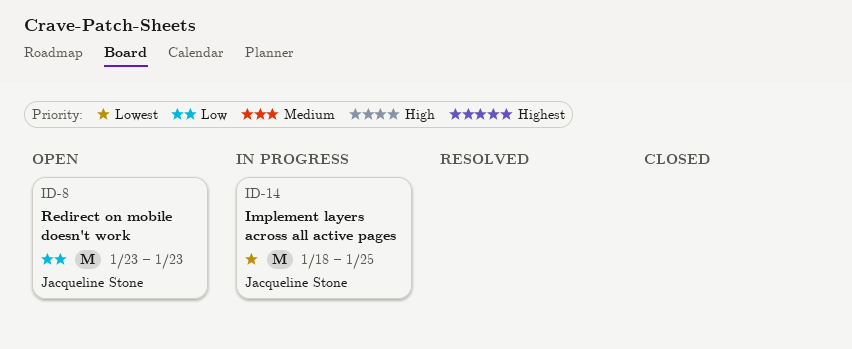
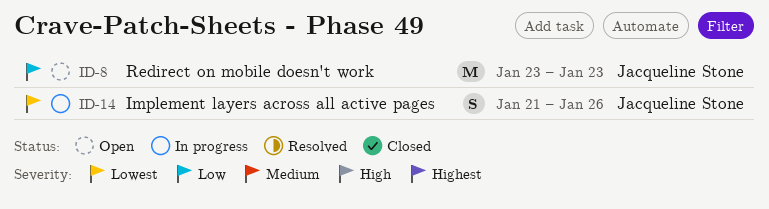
ID-14, estimate: M -> S
ID-14, start: Jan 18 -> Jan 21
ID-14, due: Jan 25 -> Jan 26

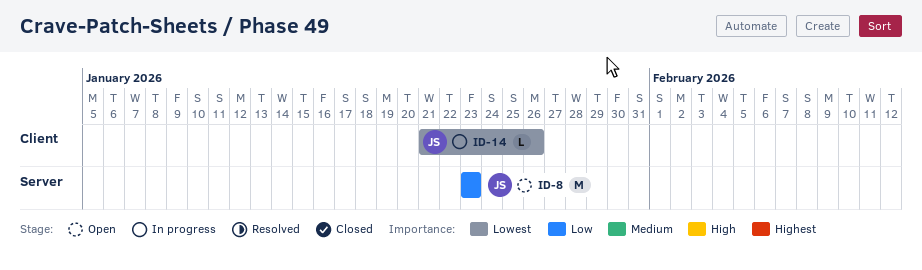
ID-14, estimate: S -> L

